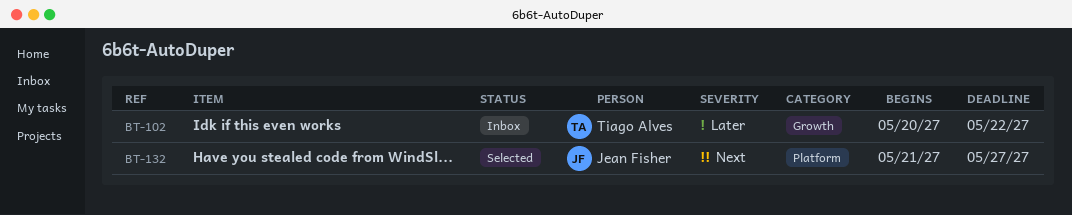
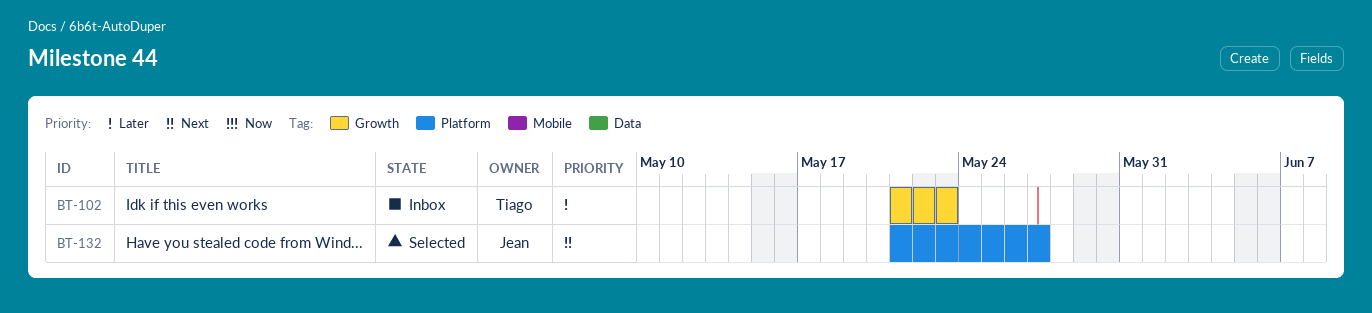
BT-102, start: May 20 -> May 21
BT-102, due: May 22 -> May 23

